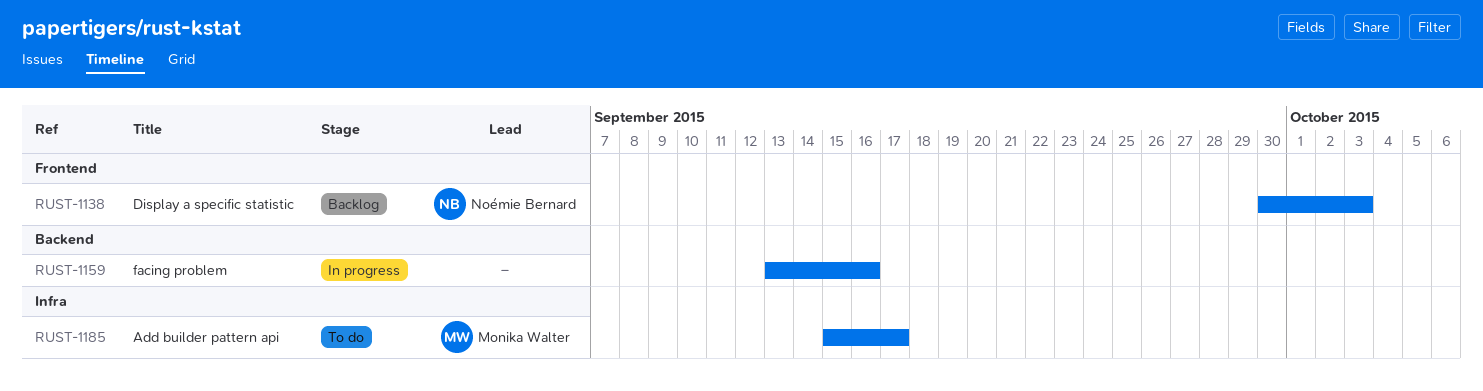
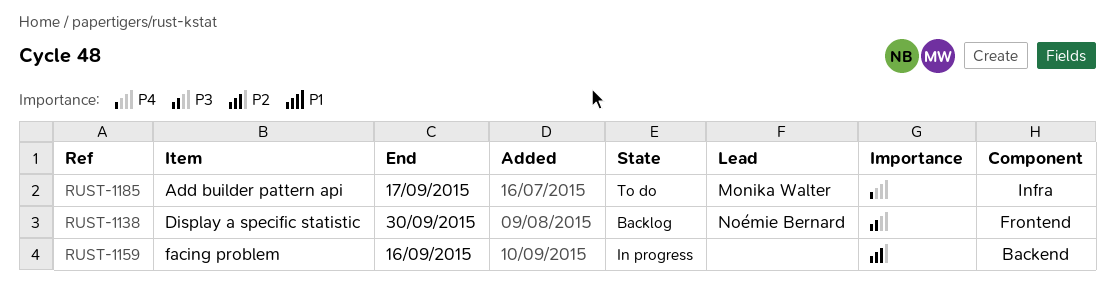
RUST-1138, due: Oct 3 -> Sep 30

